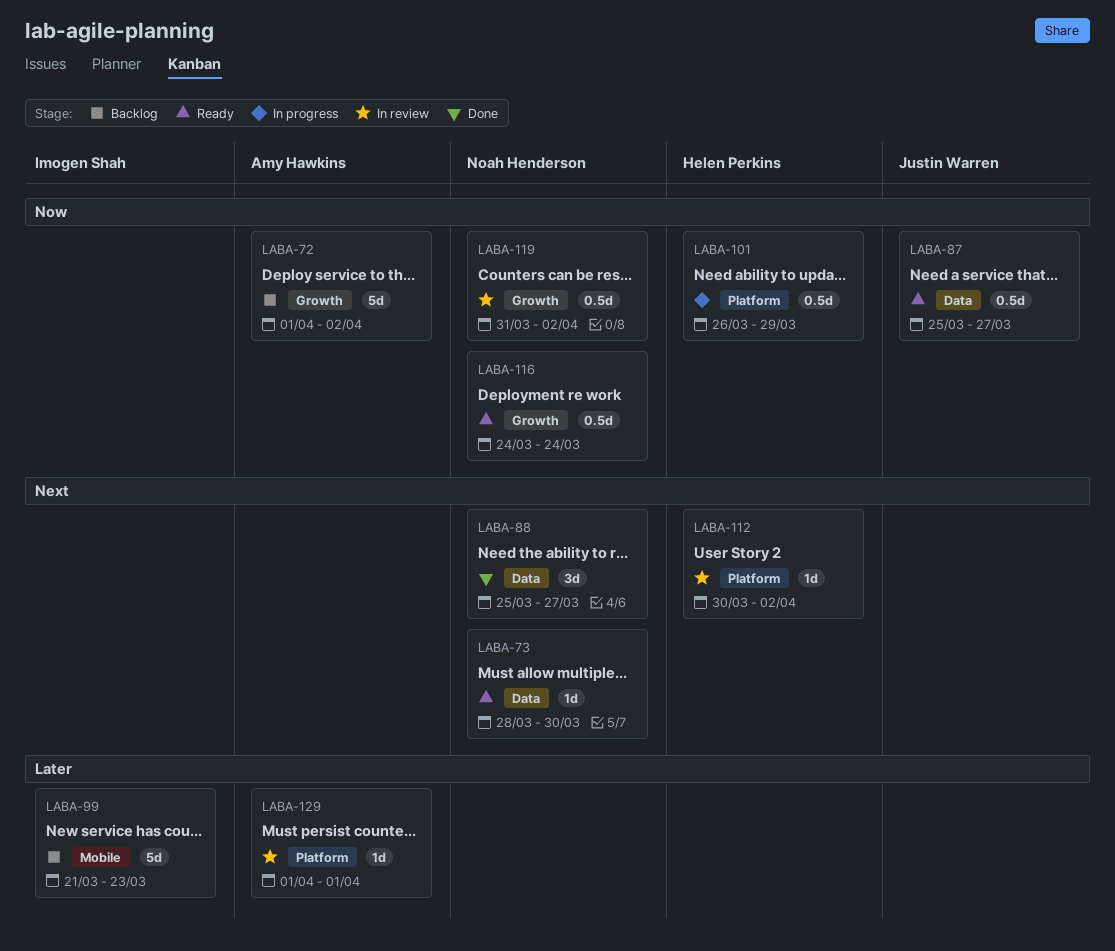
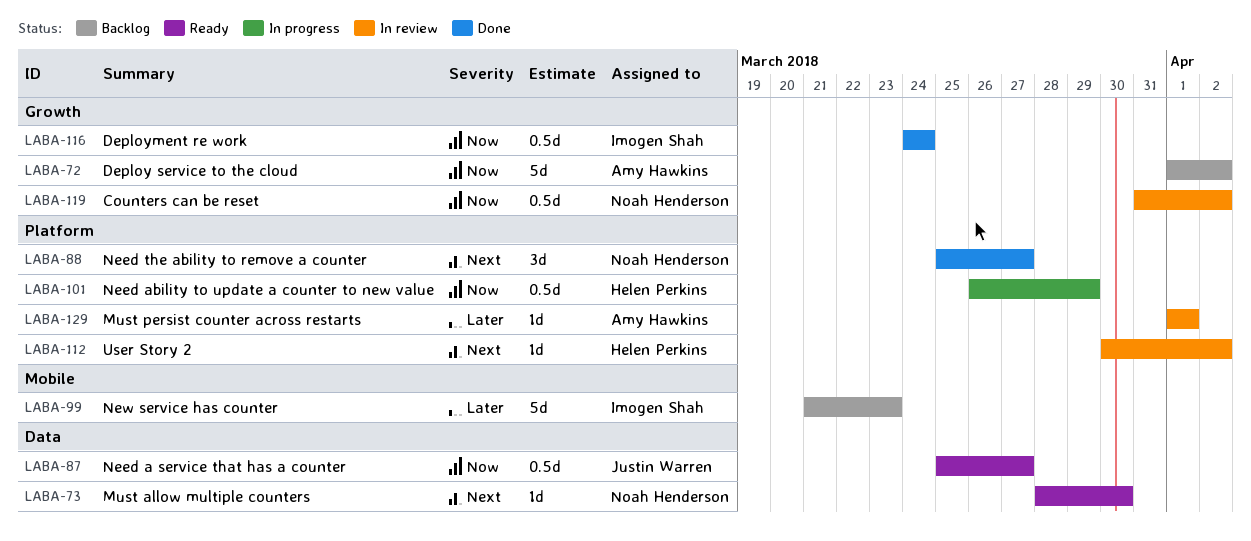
LABA-88, label: Data -> Platform
LABA-116, status: Ready -> Done
LABA-116, owner: Noah Henderson -> Imogen Shah

